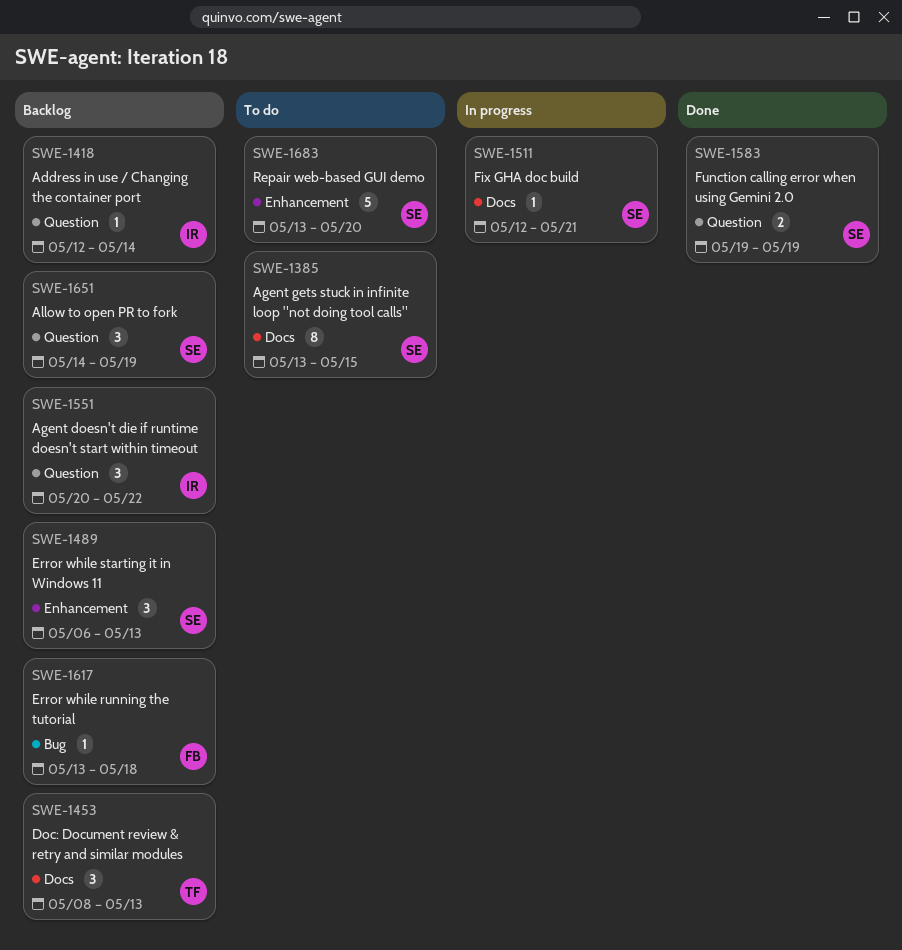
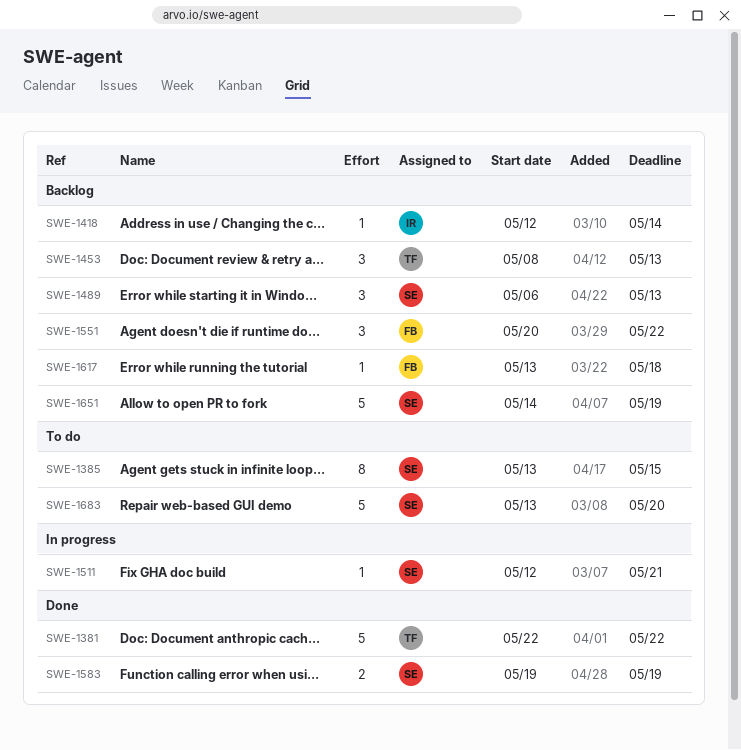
SWE-1381: none -> present
SWE-1551, owner: IR -> FB
SWE-1651, estimate: 3 -> 5

